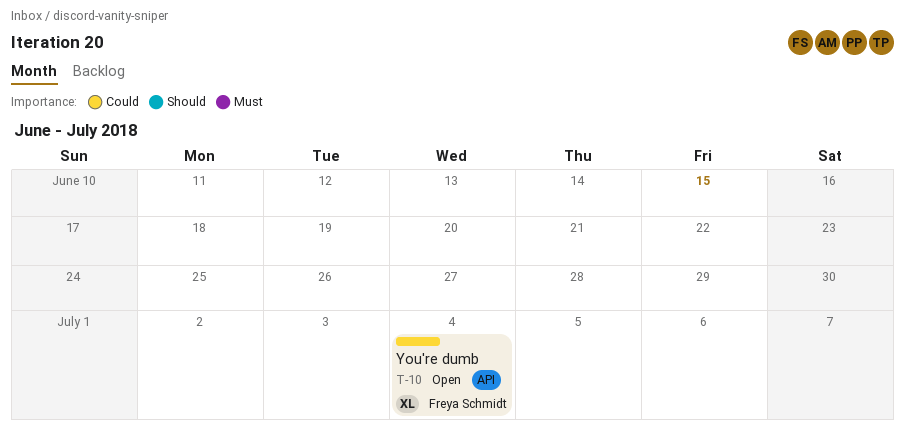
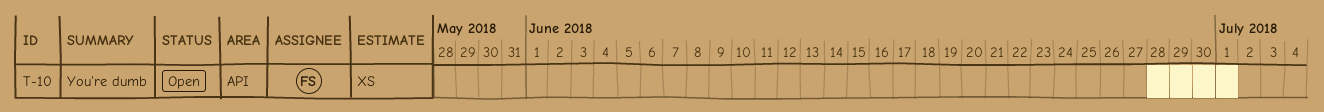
T-10, estimate: XL -> XS
T-10, due: Jul 4 -> Jul 1

